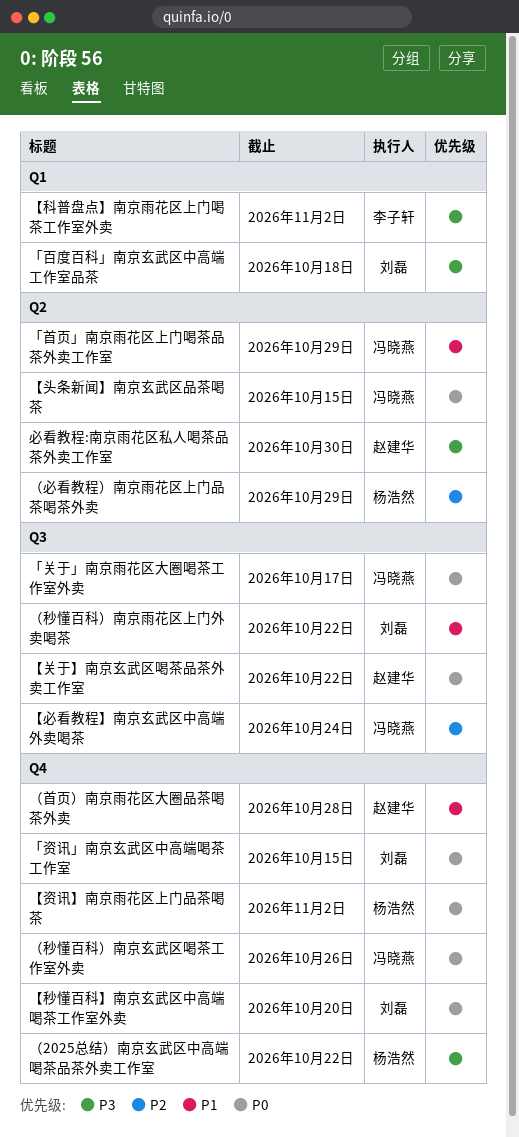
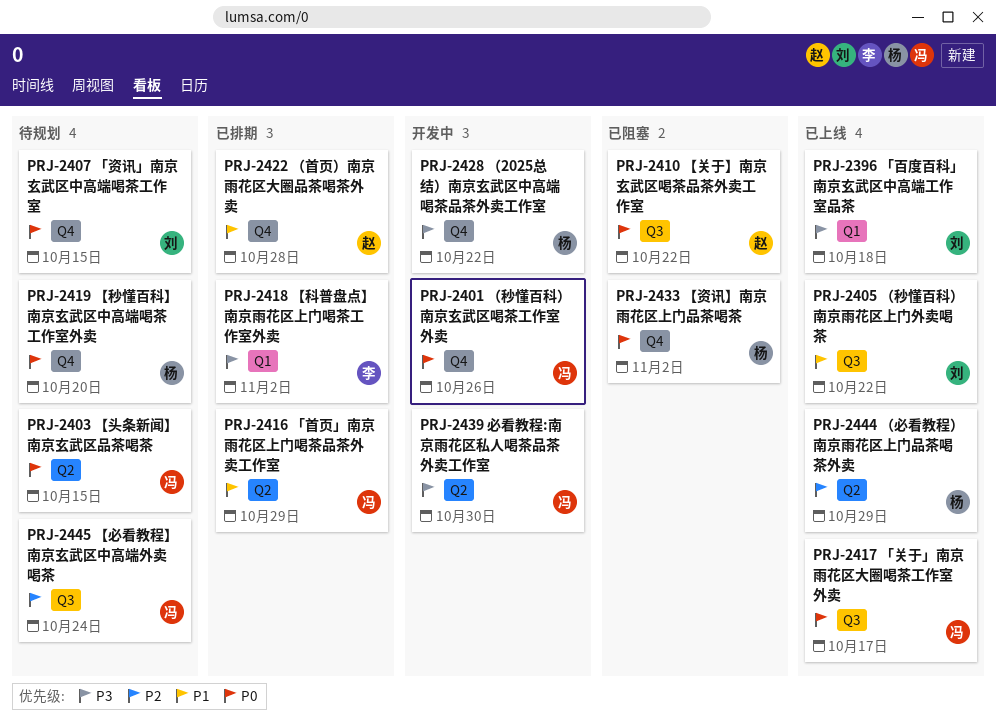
【秒懂百科】南京玄武区中高端喝茶工作室外卖, owner: 刘磊 -> 杨浩然
必看教程:南京雨花区私人喝茶品茶外卖工作室, owner: 赵建华 -> 冯晓燕

